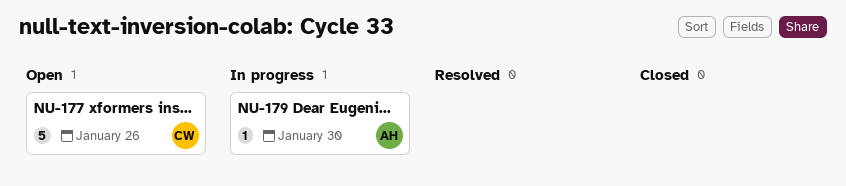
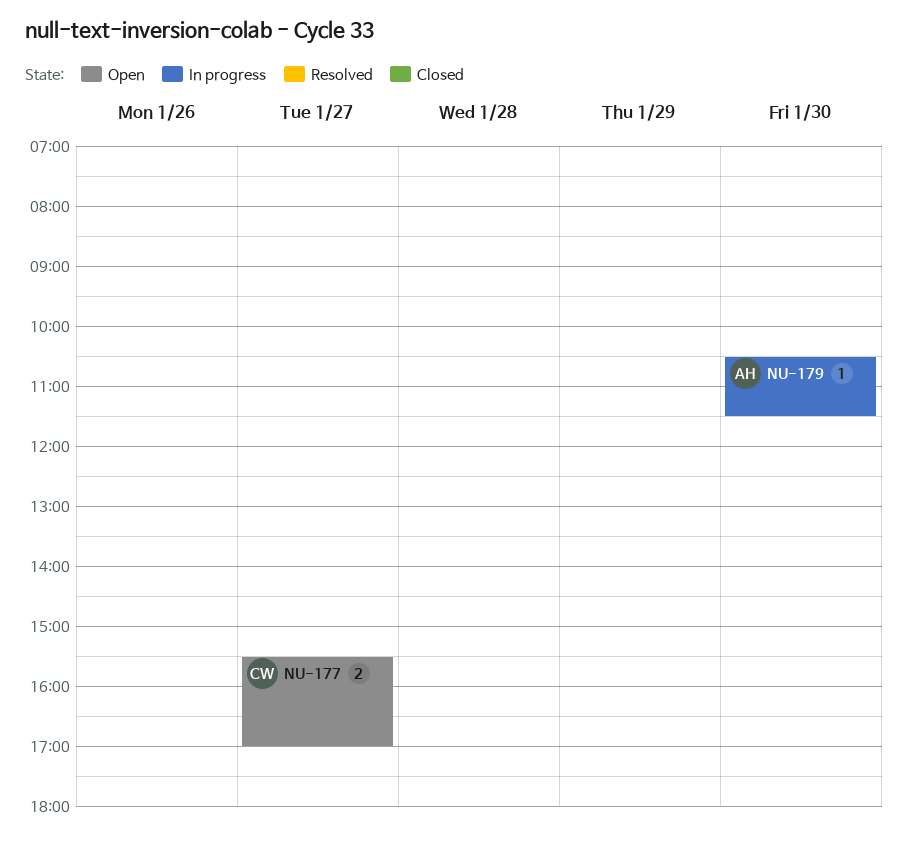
NU-177, estimate: 5 -> 2
NU-177, day: Jan 26 -> Jan 27

